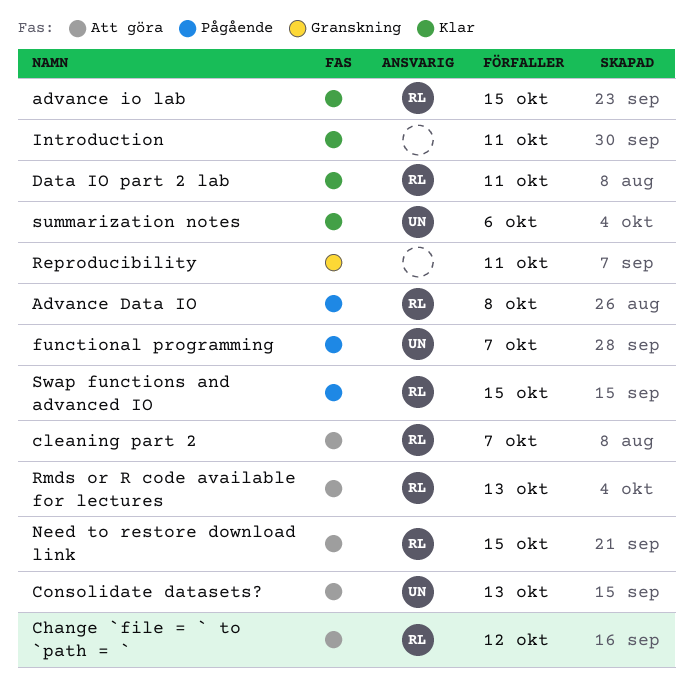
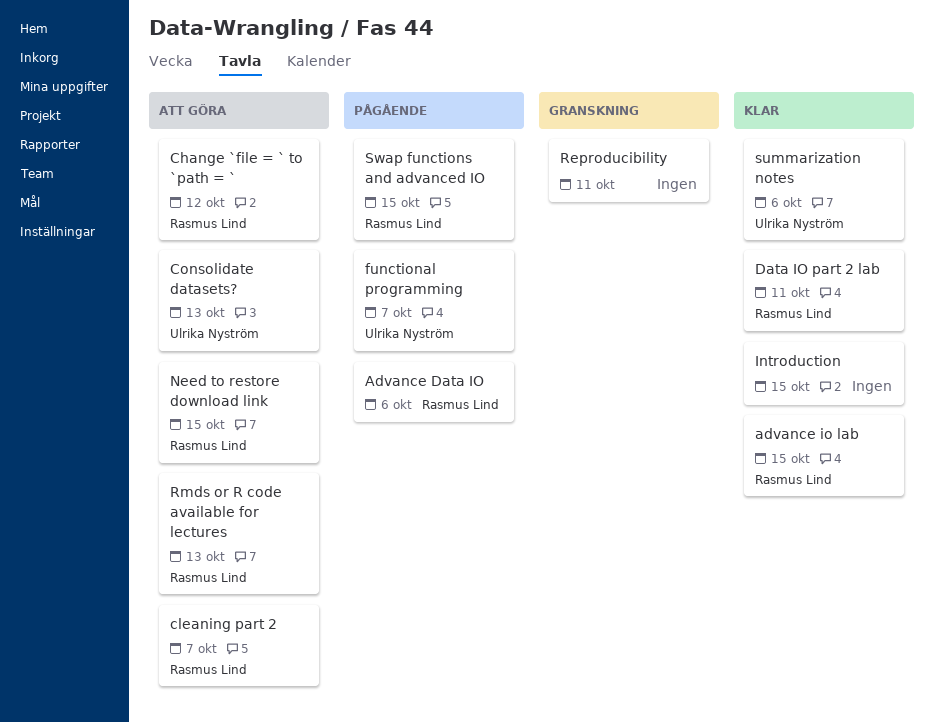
Advance Data IO, due: Oct 8 -> Oct 6
Introduction, due: Oct 11 -> Oct 15

